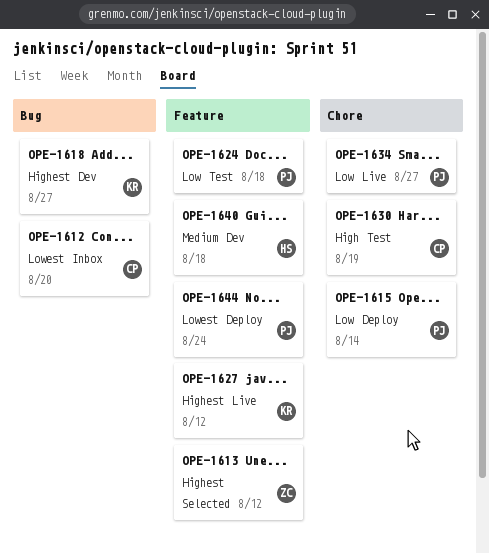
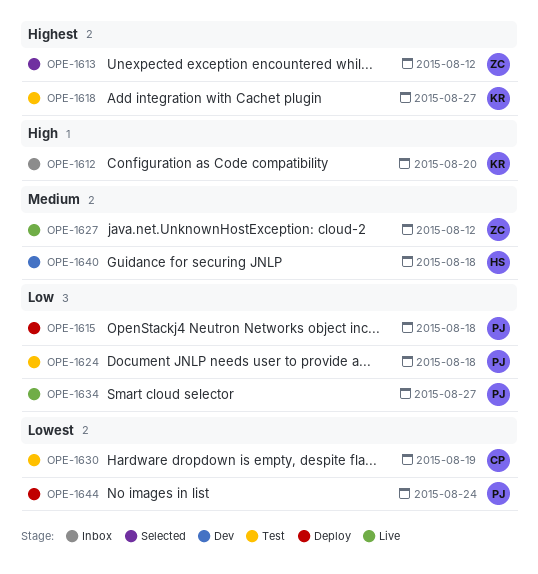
OPE-1612, owner: CP -> KR
OPE-1612, priority: Lowest -> High
OPE-1615, due: Aug 14 -> Aug 18
OPE-1618, status: Dev -> Test
OPE-1627, owner: KR -> ZC
OPE-1627, priority: Highest -> Medium
OPE-1630, priority: High -> Lowest

